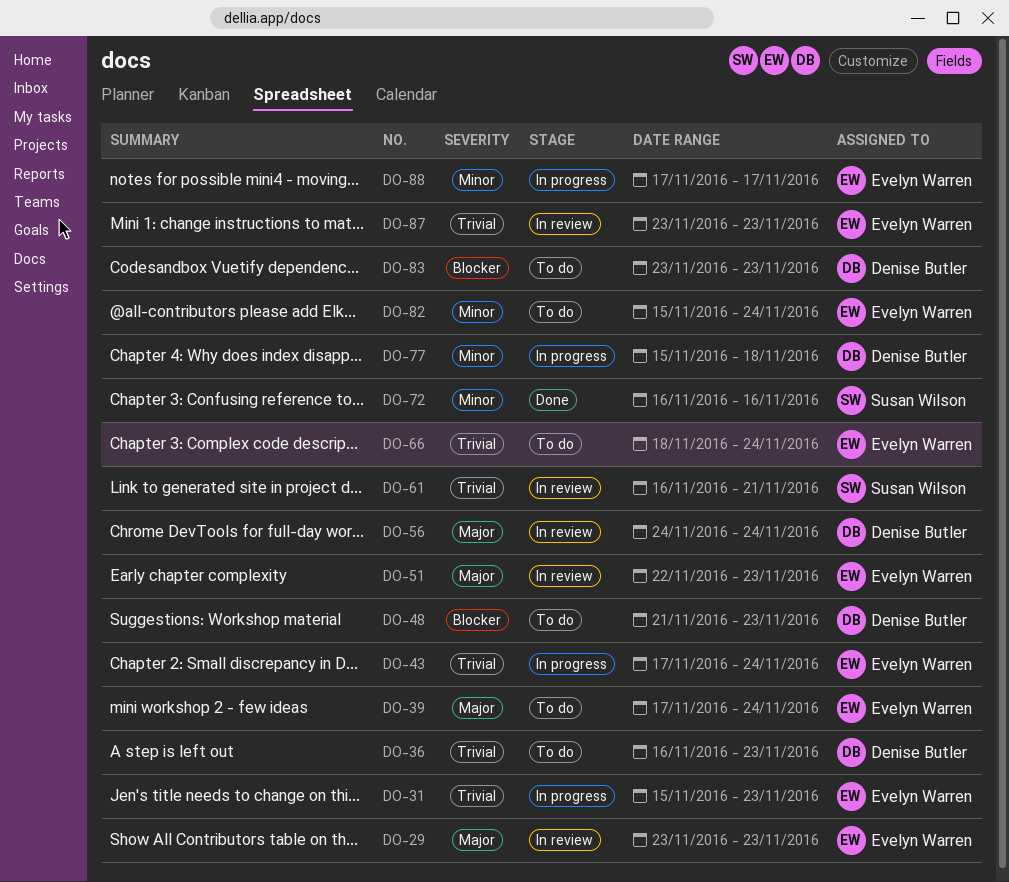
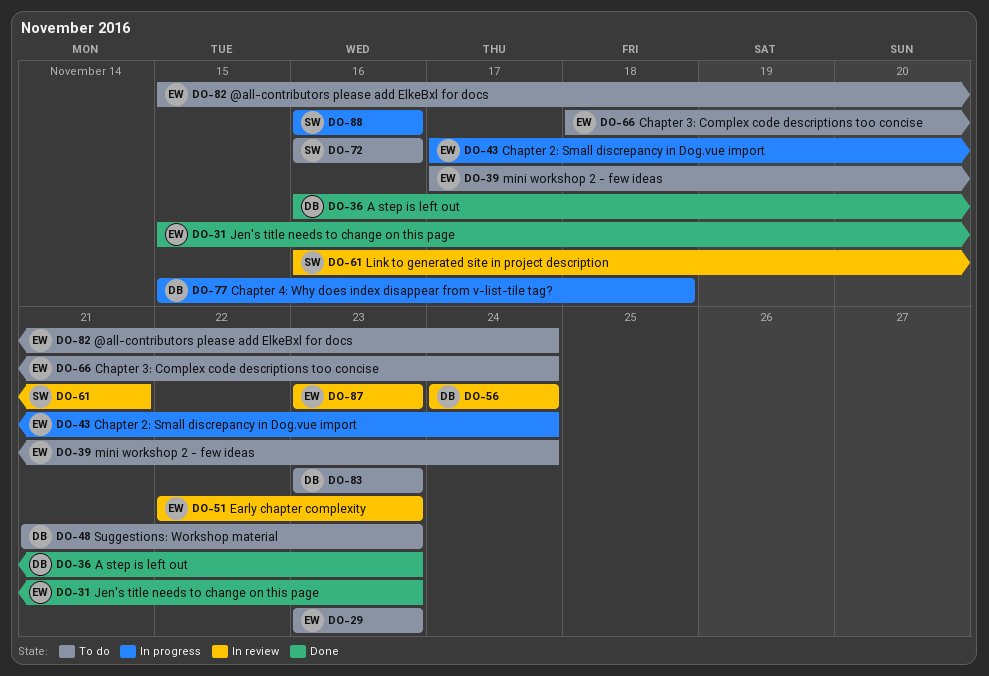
DO-29, status: In review -> To do
DO-31, status: In progress -> Done
DO-36, status: To do -> Done
DO-72, status: Done -> To do
DO-88, owner: Evelyn Warren -> Susan Wilson
DO-88, start: Nov 17 -> Nov 16
DO-88, due: Nov 17 -> Nov 16

